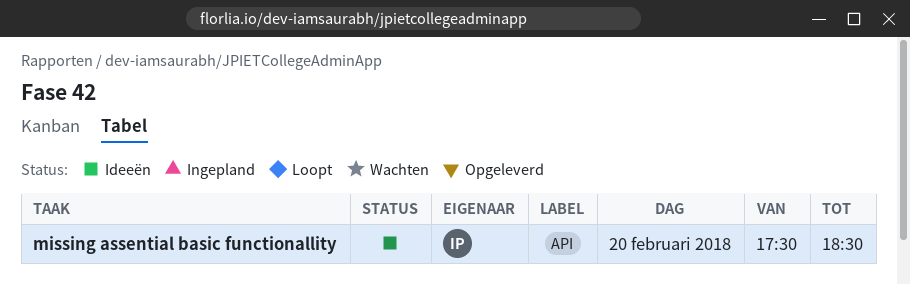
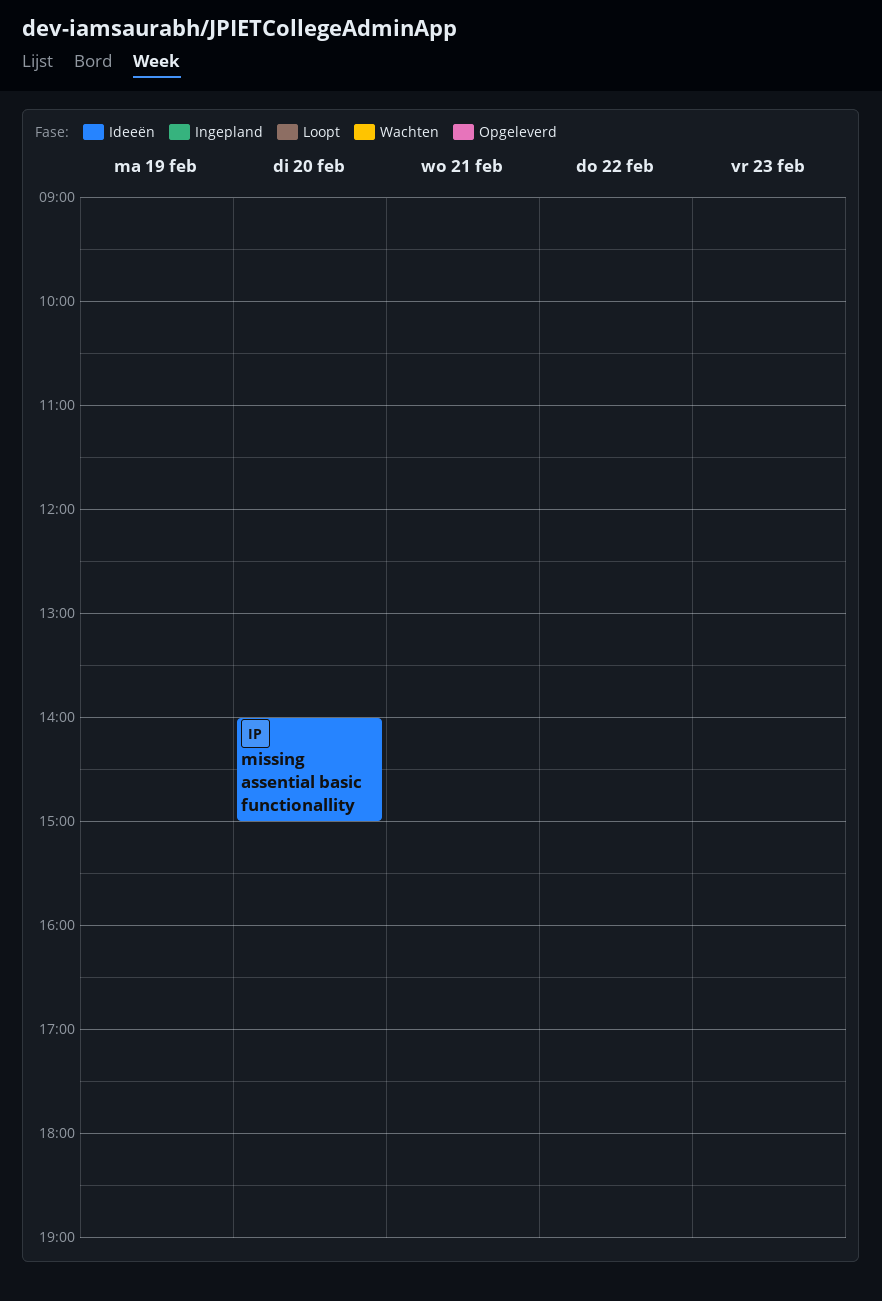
missing assential basic functionallity, begins: 17:30 -> 14:00
missing assential basic functionallity, ends: 18:30 -> 15:00

